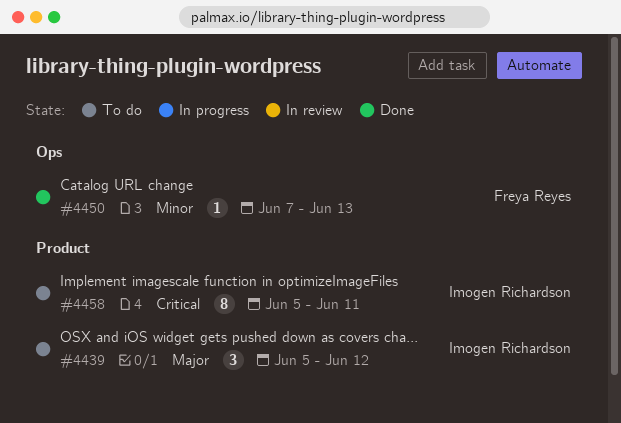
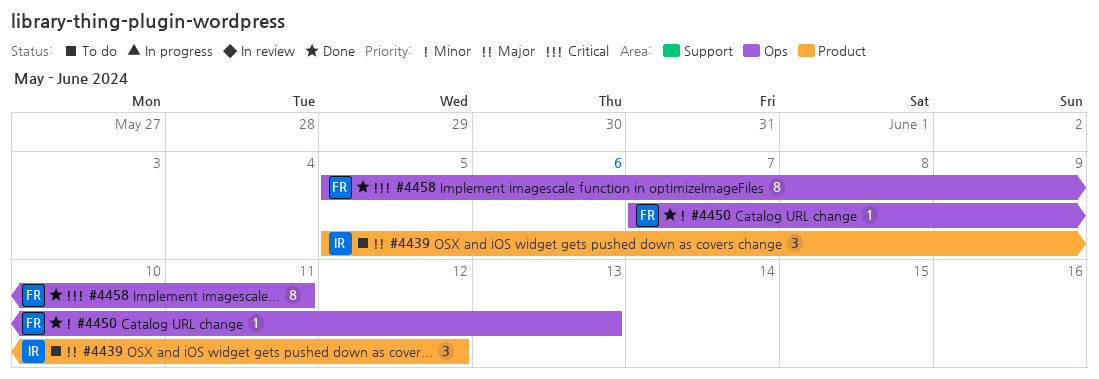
#4458, status: To do -> Done
#4458, owner: Imogen Richardson -> Freya Reyes
#4458, label: Product -> Ops

